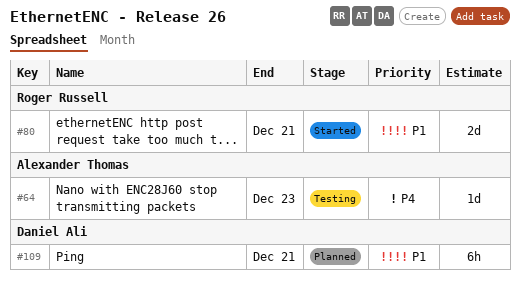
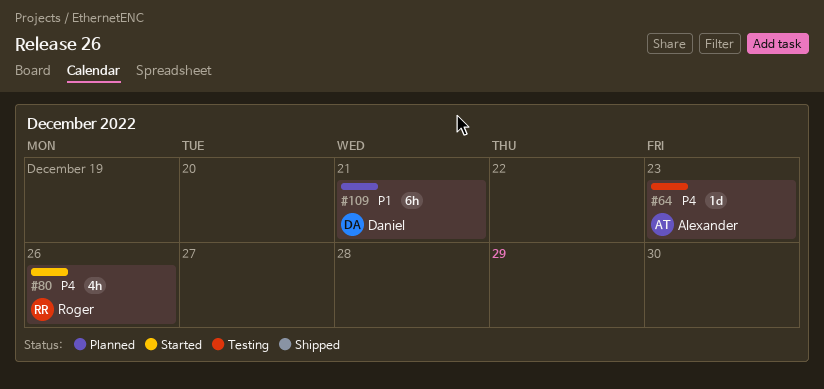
#80, priority: P1 -> P4
#80, estimate: 2d -> 4h
#80, due: Dec 21 -> Dec 26

